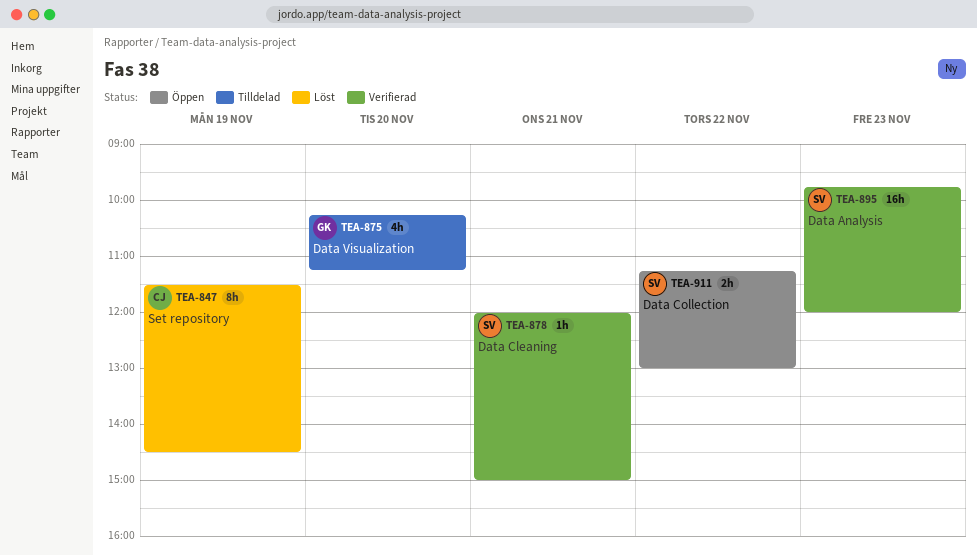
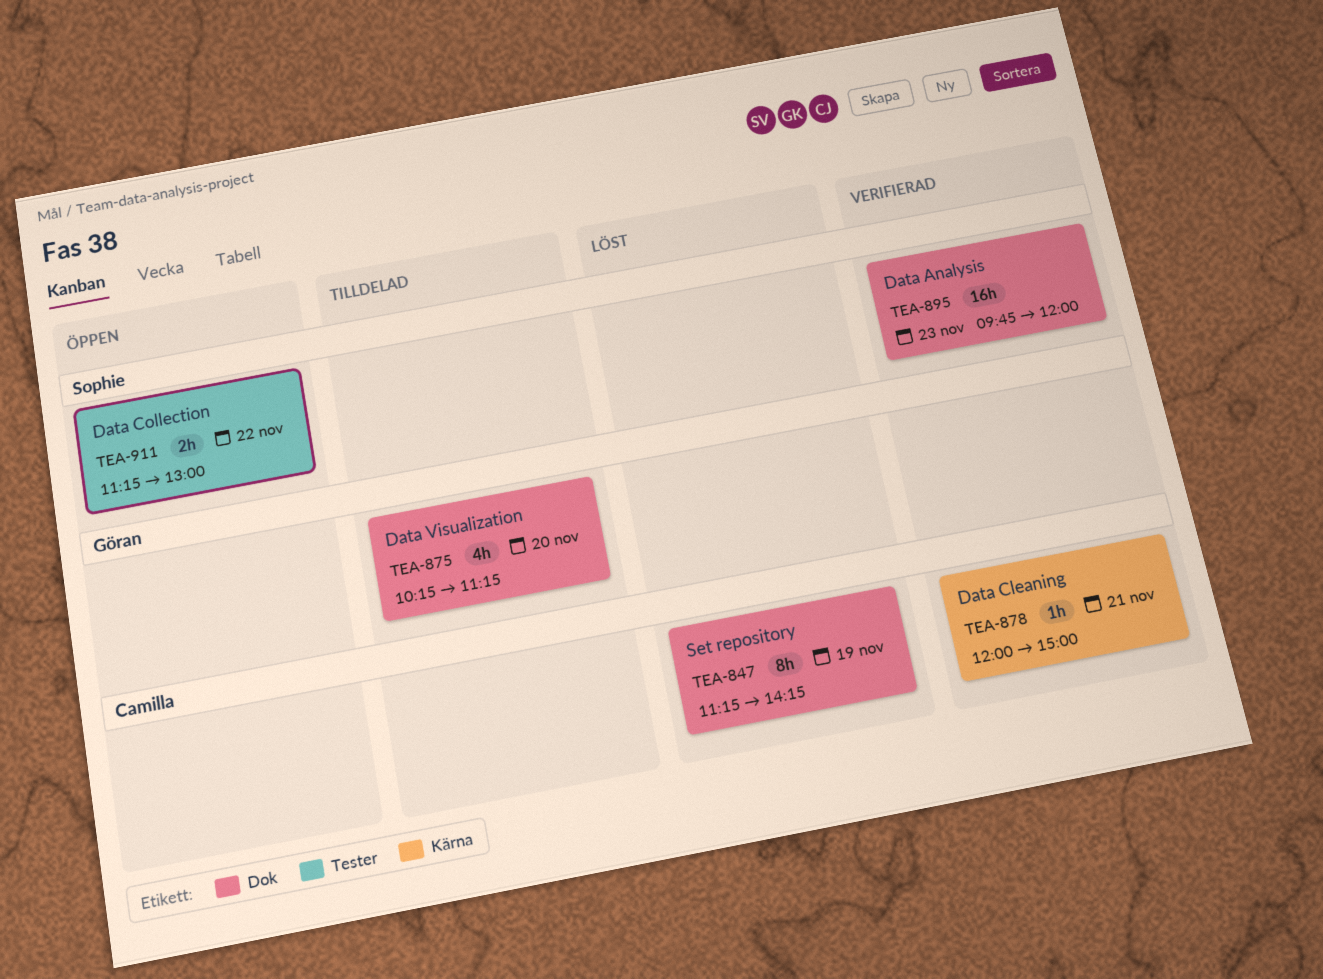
TEA-847, begins: 11:30 -> 11:15
TEA-847, ends: 14:30 -> 14:15
TEA-878, owner: Sophie -> Camilla

